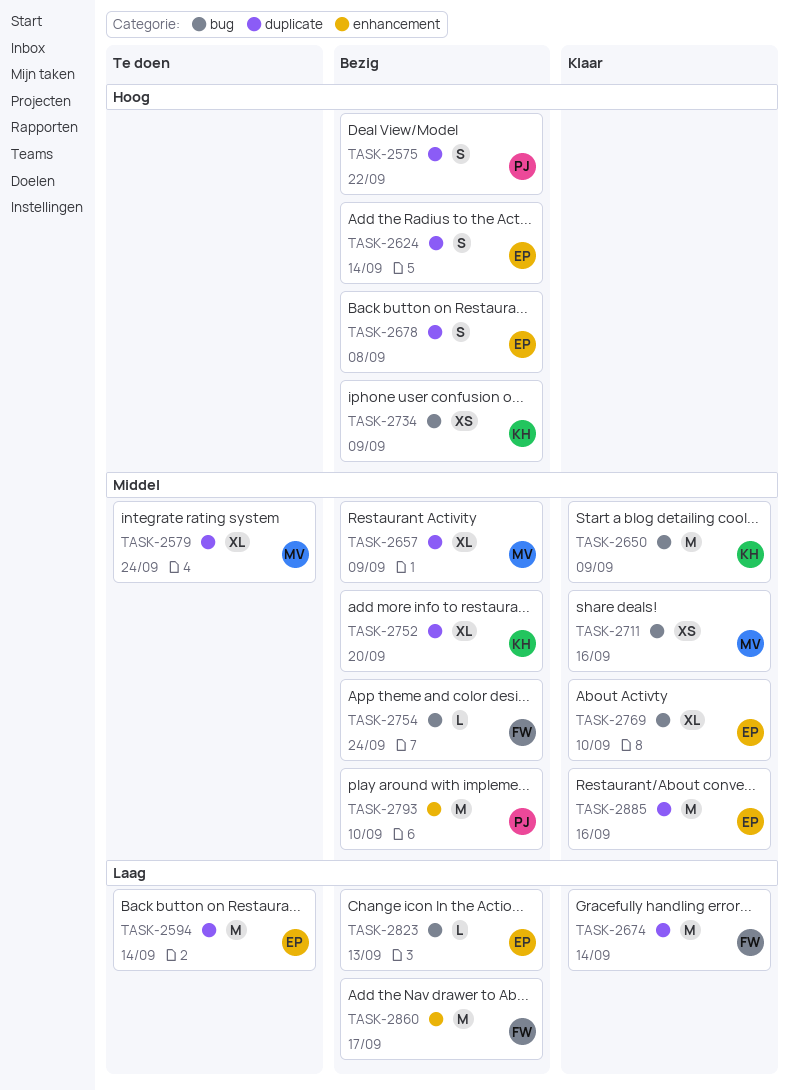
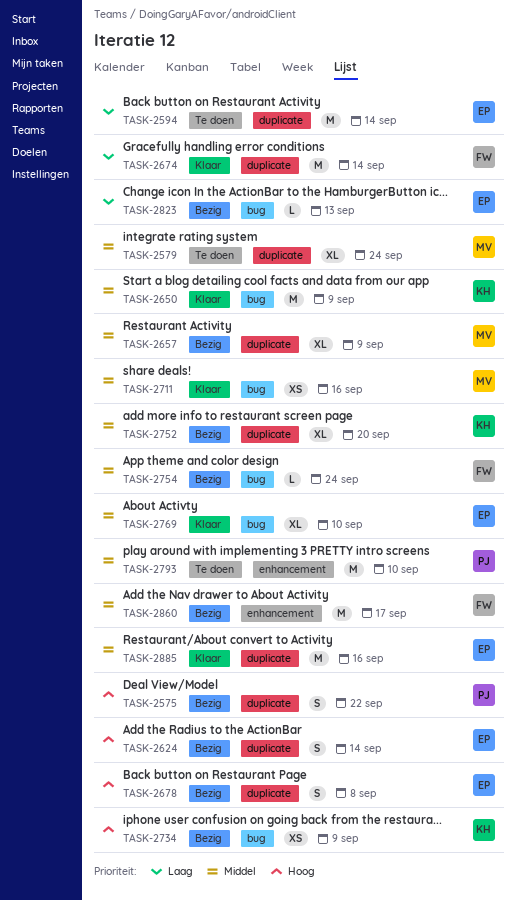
TASK-2793, status: Bezig -> Te doen
TASK-2860, priority: Laag -> Middel

